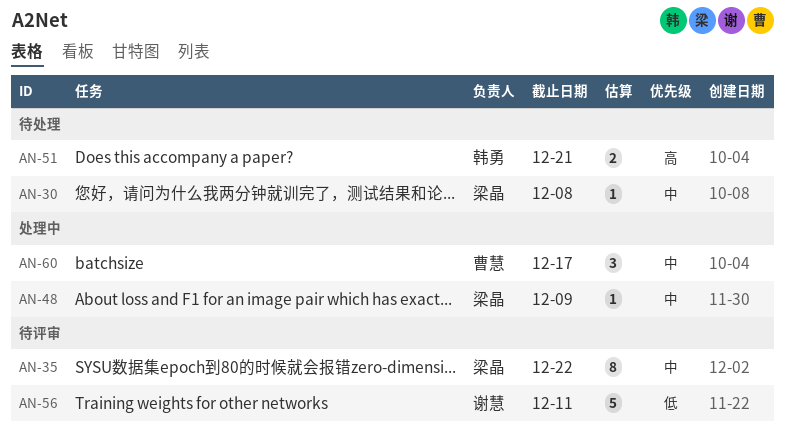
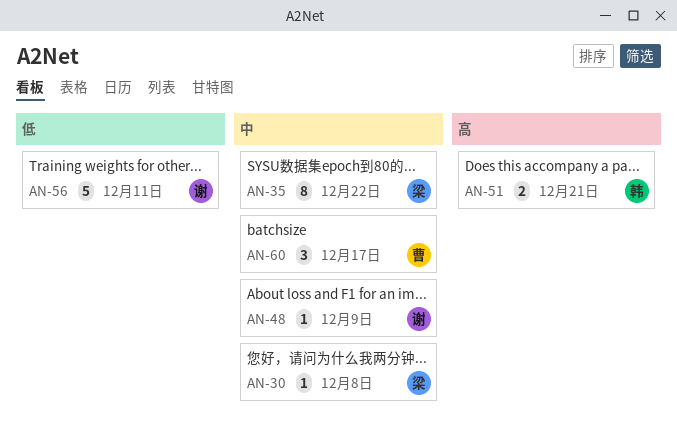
AN-48, owner: 梁晶 -> 谢慧

